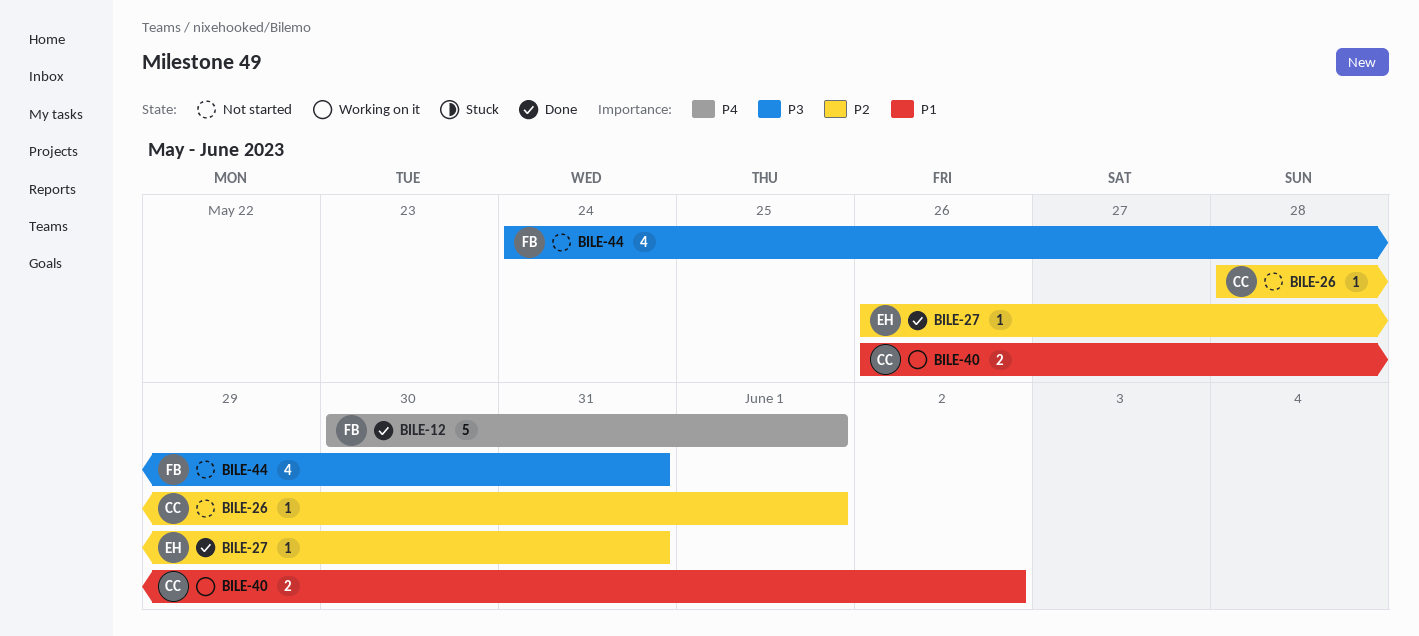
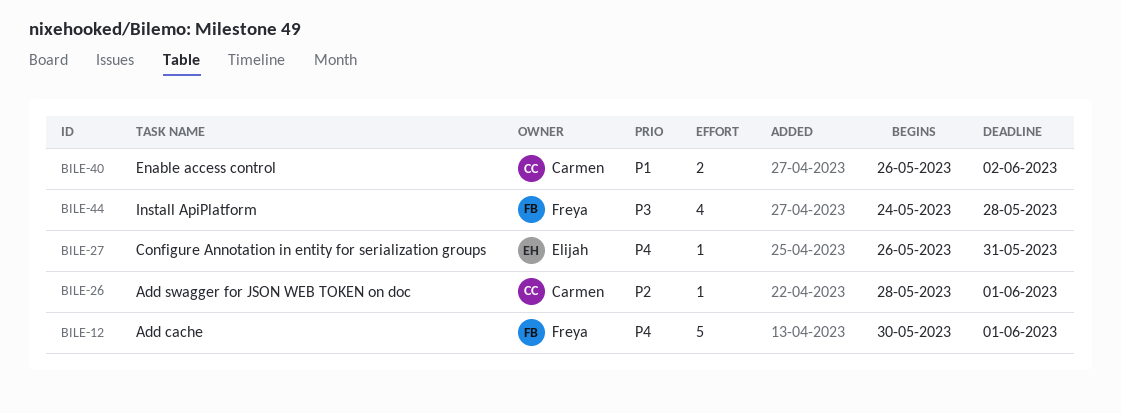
BILE-27, priority: P2 -> P4
BILE-44, due: May 31 -> May 28

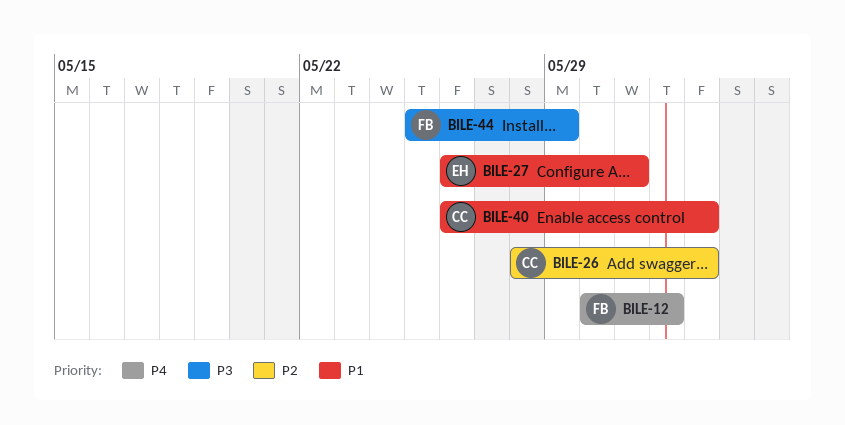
BILE-26, due: Jun 1 -> Jun 2
BILE-27, priority: P4 -> P1
BILE-44, start: May 24 -> May 25
BILE-44, due: May 28 -> May 29

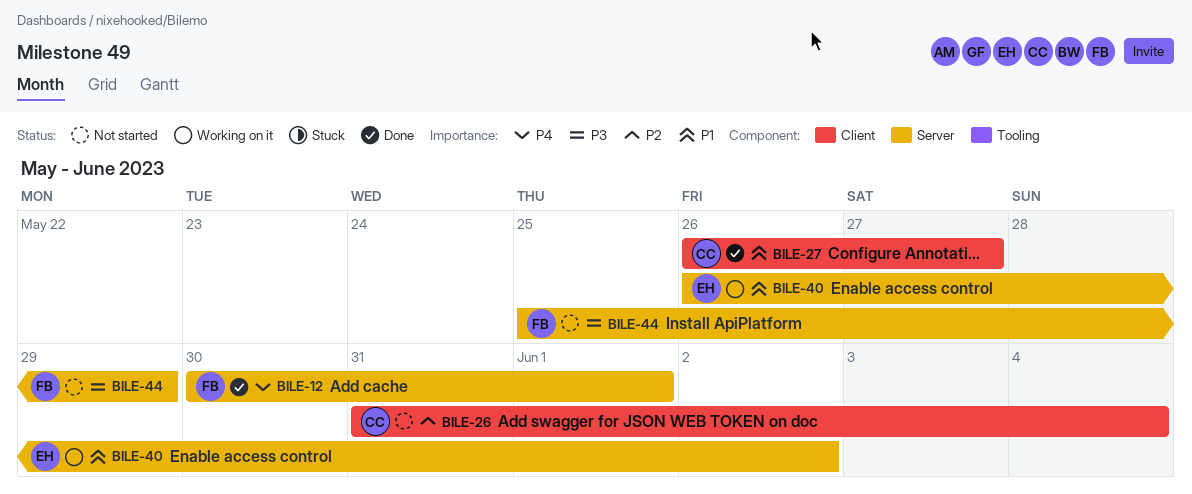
BILE-26, start: May 28 -> May 31
BILE-26, due: Jun 2 -> Jun 4
BILE-27, owner: EH -> CC
BILE-27, due: May 31 -> May 27
BILE-40, owner: CC -> EH

